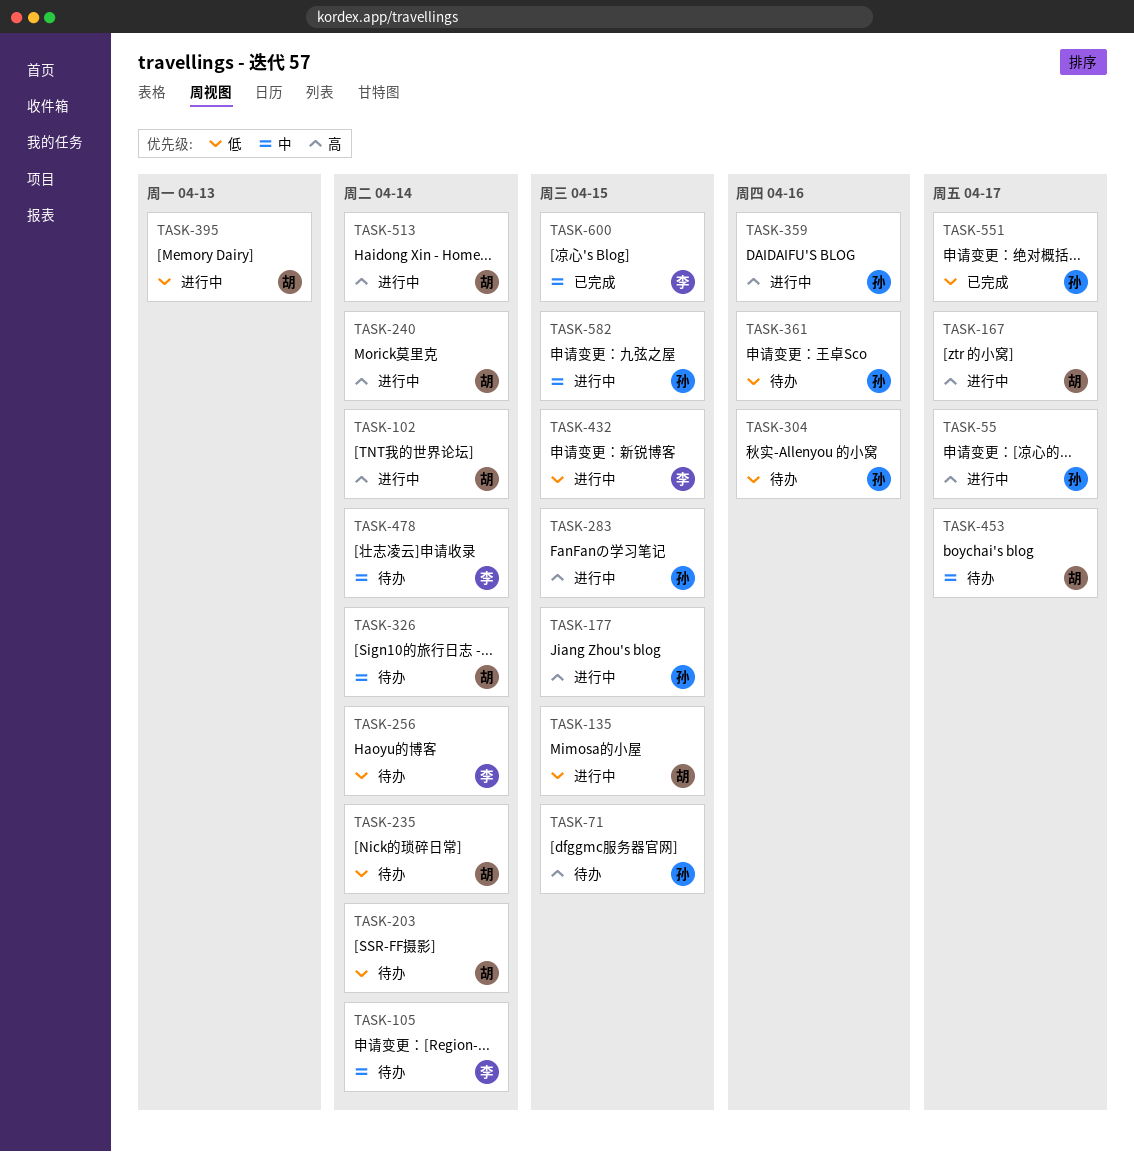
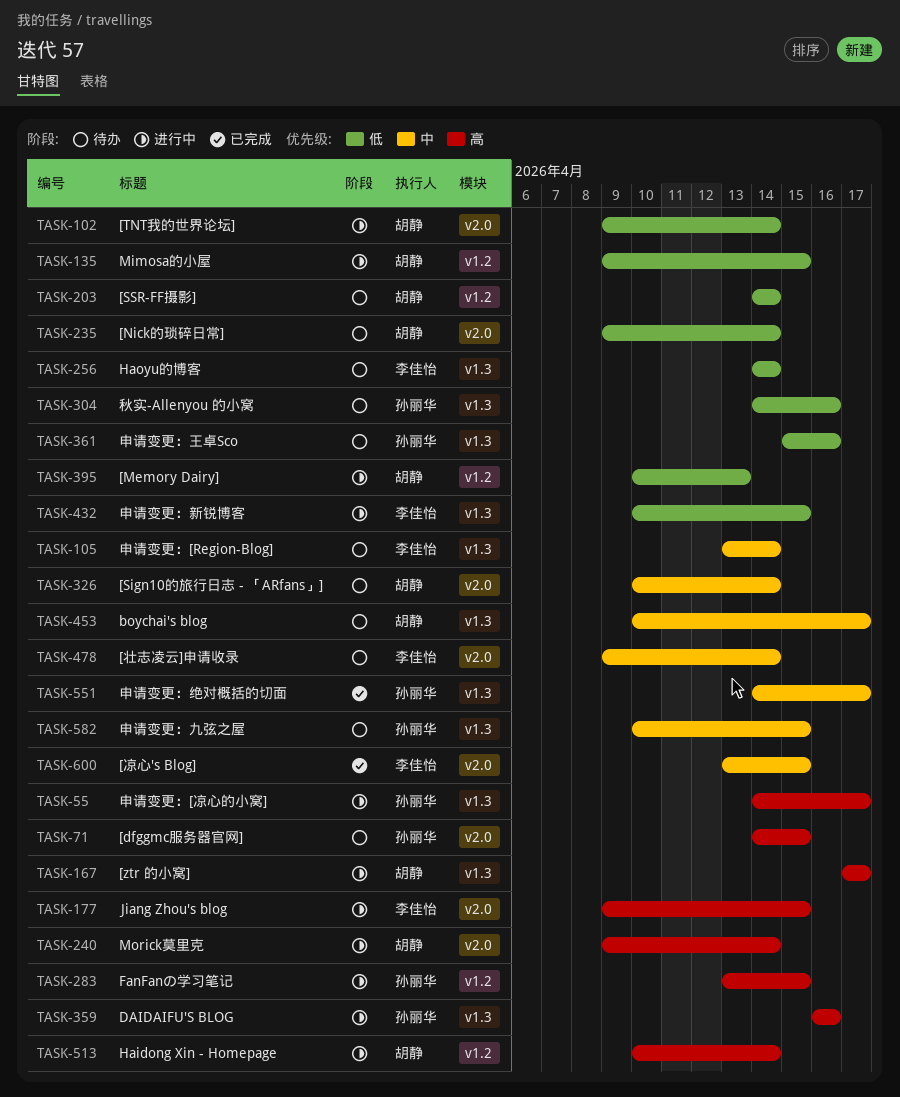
TASK-102, priority: 高 -> 低
TASK-177, owner: 孙丽华 -> 李佳怡
TASK-551, priority: 低 -> 中
TASK-582, status: 进行中 -> 待办

